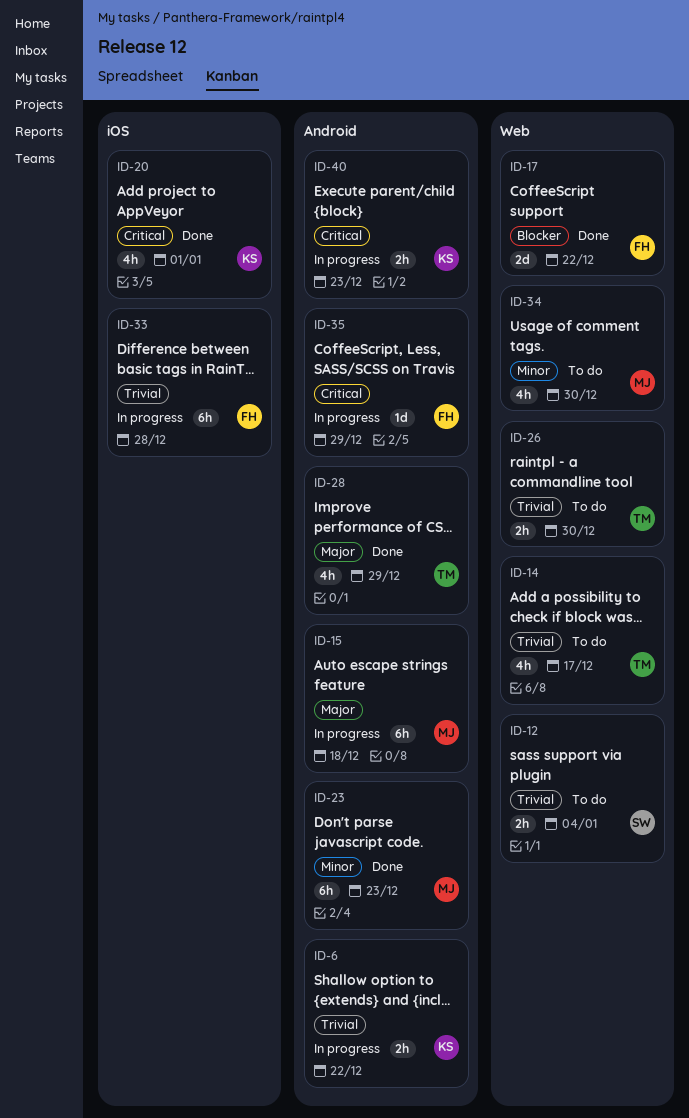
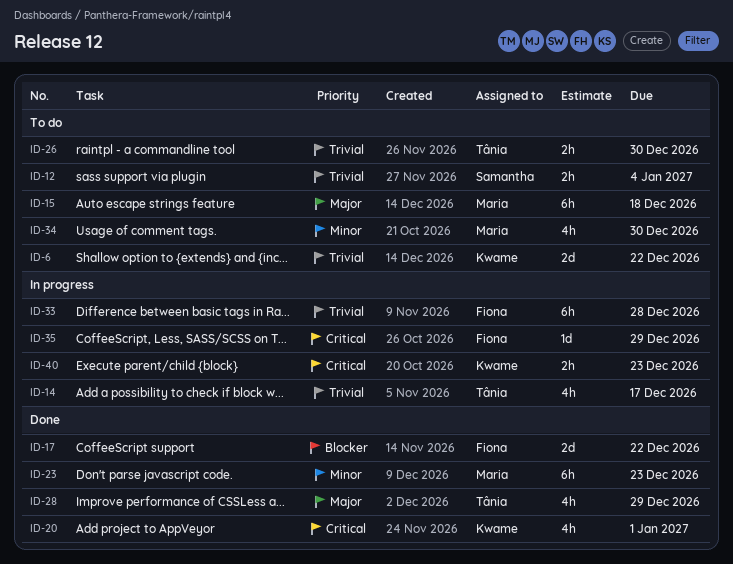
ID-6, status: In progress -> To do
ID-6, estimate: 2h -> 2d
ID-14, status: To do -> In progress
ID-15, status: In progress -> To do

